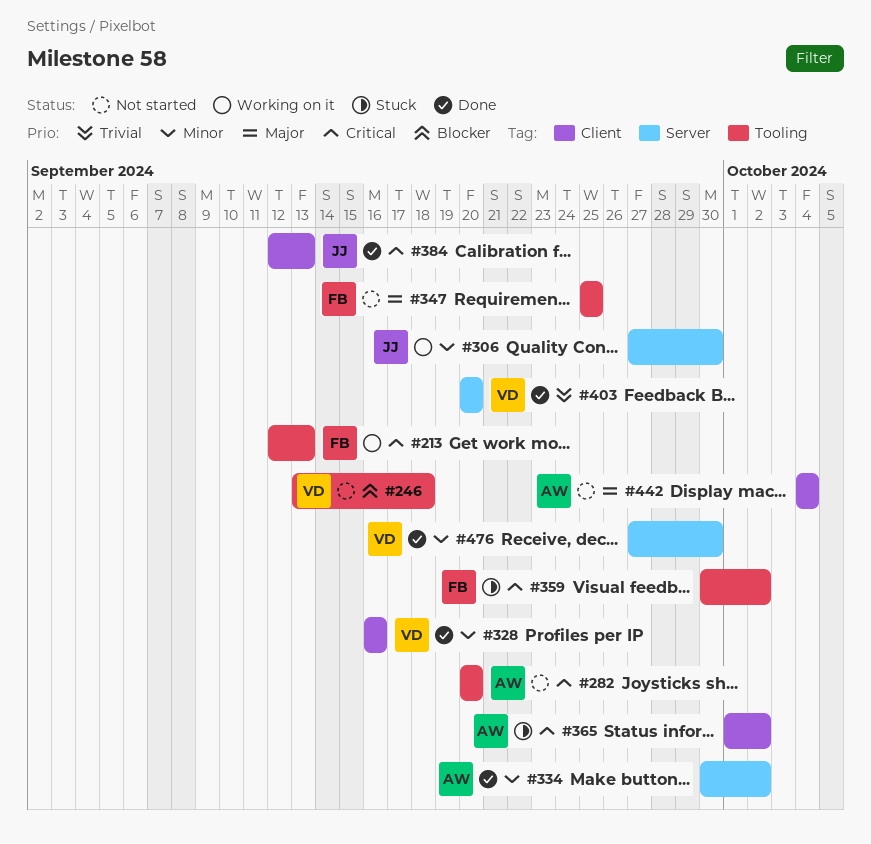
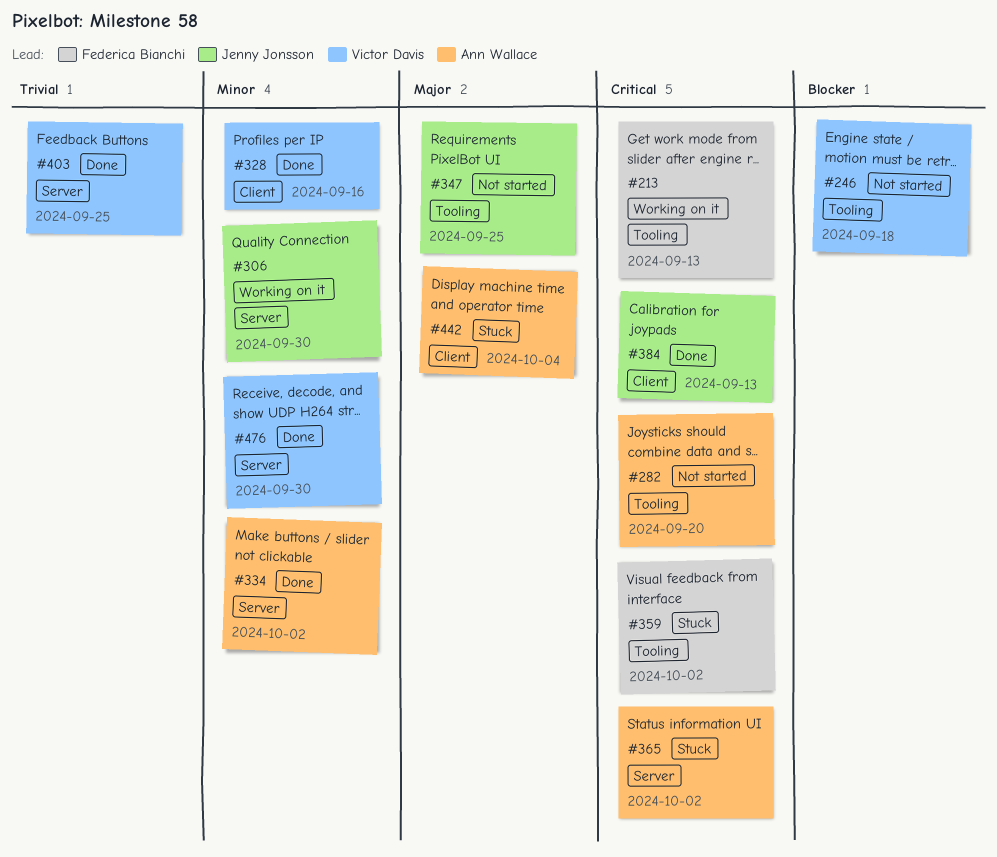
#347, owner: Federica Bianchi -> Jenny Jonsson
#365, label: Client -> Server
#403, due: Sep 20 -> Sep 25
#442, status: Not started -> Stuck

